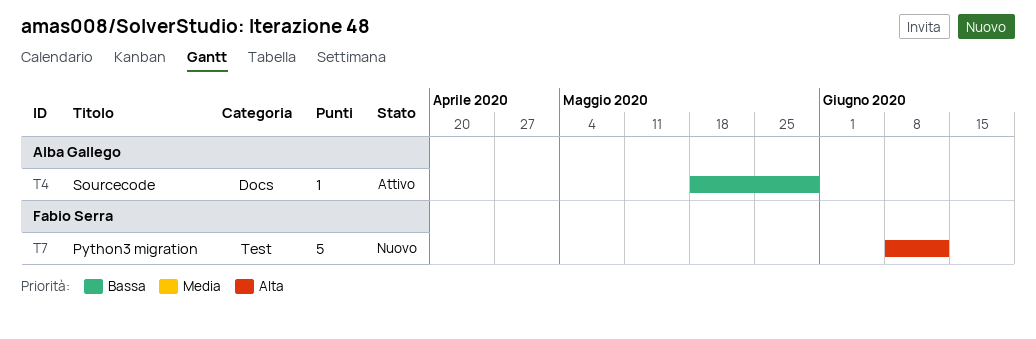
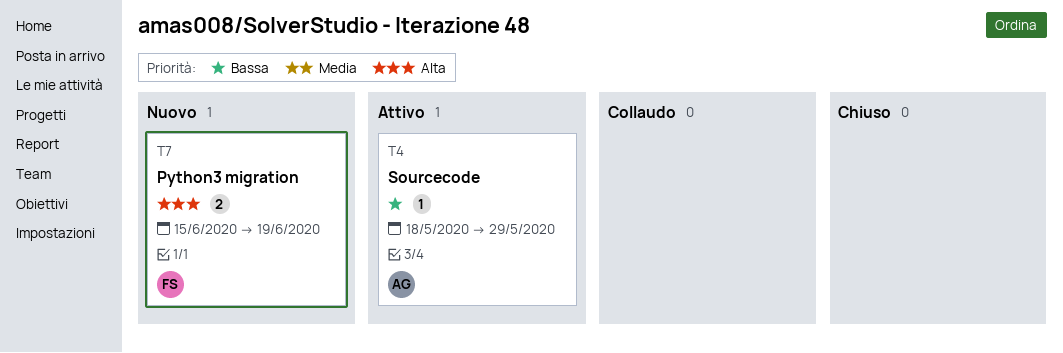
T7, estimate: 5 -> 2
T7, start: Jun 8 -> Jun 15
T7, due: Jun 12 -> Jun 19

